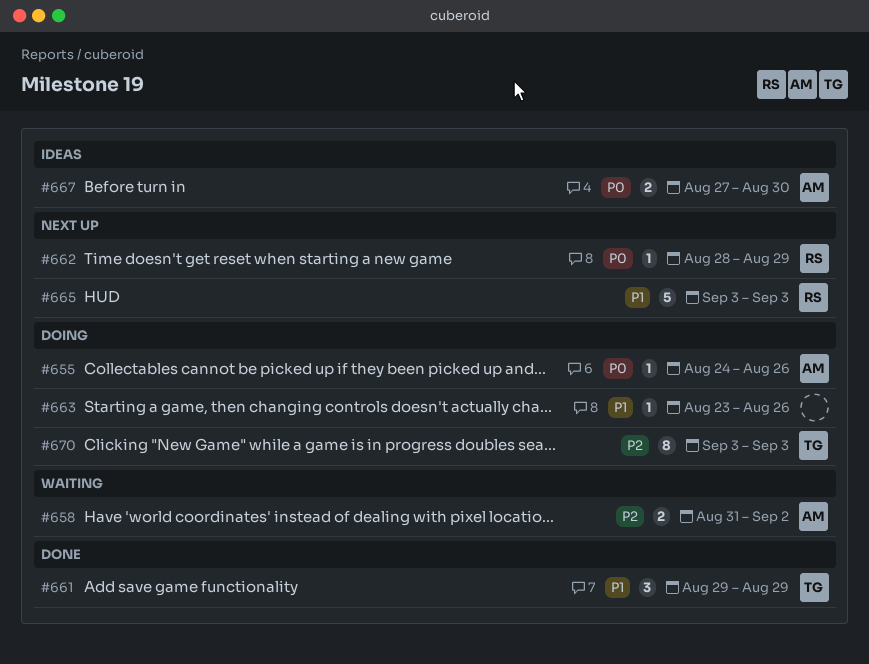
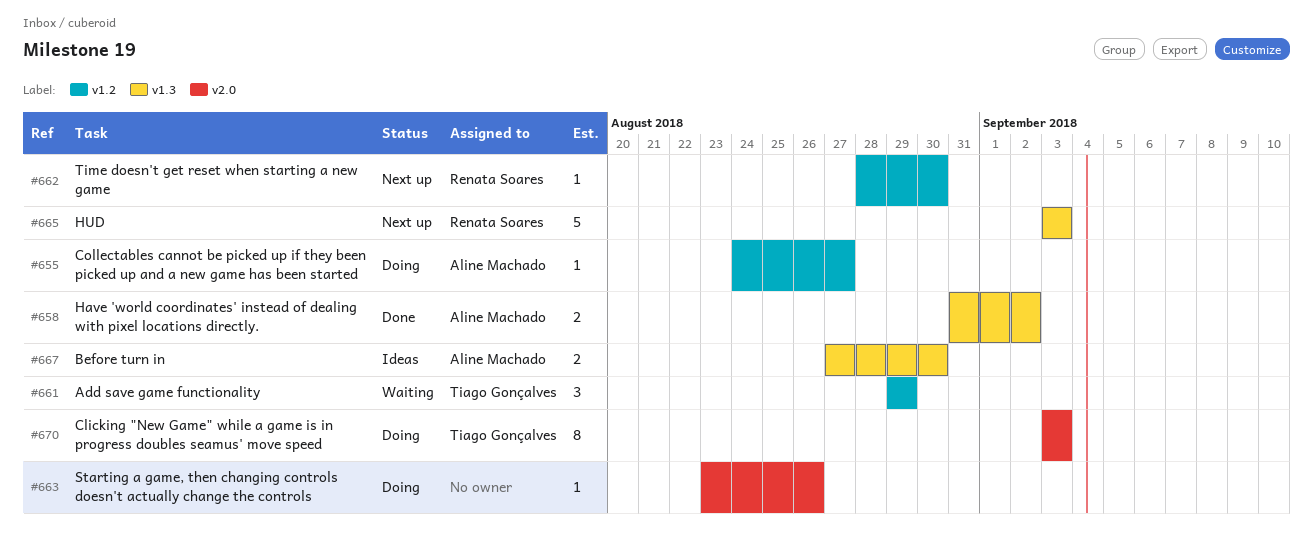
#655, due: Aug 26 -> Aug 27
#658, status: Waiting -> Done
#661, status: Done -> Waiting
#662, due: Aug 29 -> Aug 30

